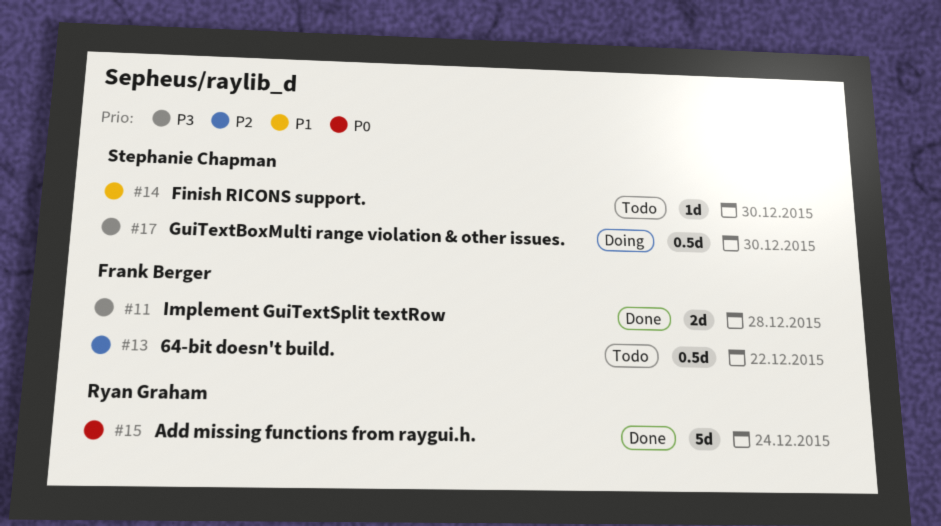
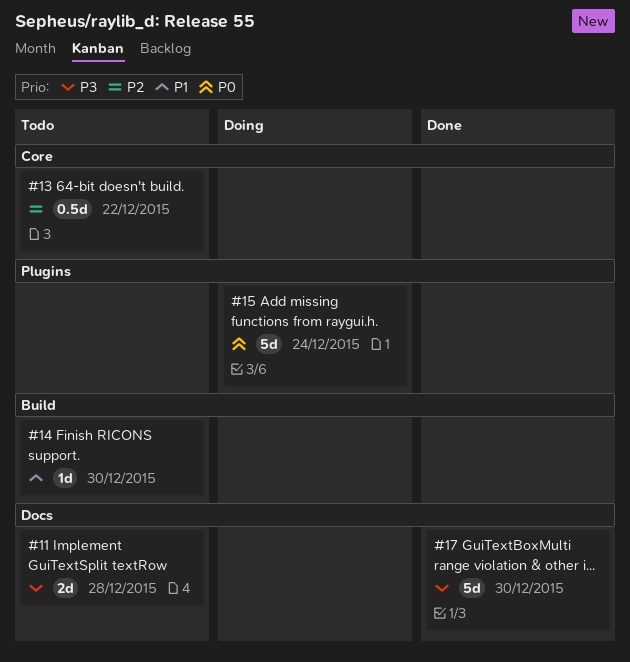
#11, status: Done -> Todo
#15, status: Done -> Doing
#17, status: Doing -> Done
#17, estimate: 0.5d -> 5d

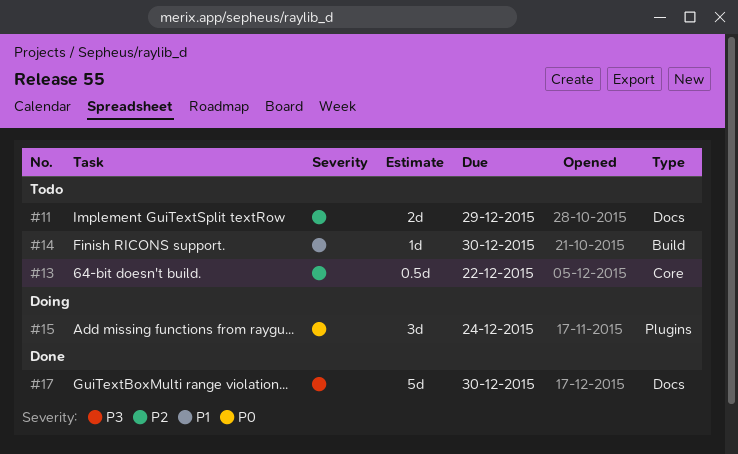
#11, priority: P3 -> P2
#11, due: Dec 28 -> Dec 29
#15, estimate: 5d -> 3d

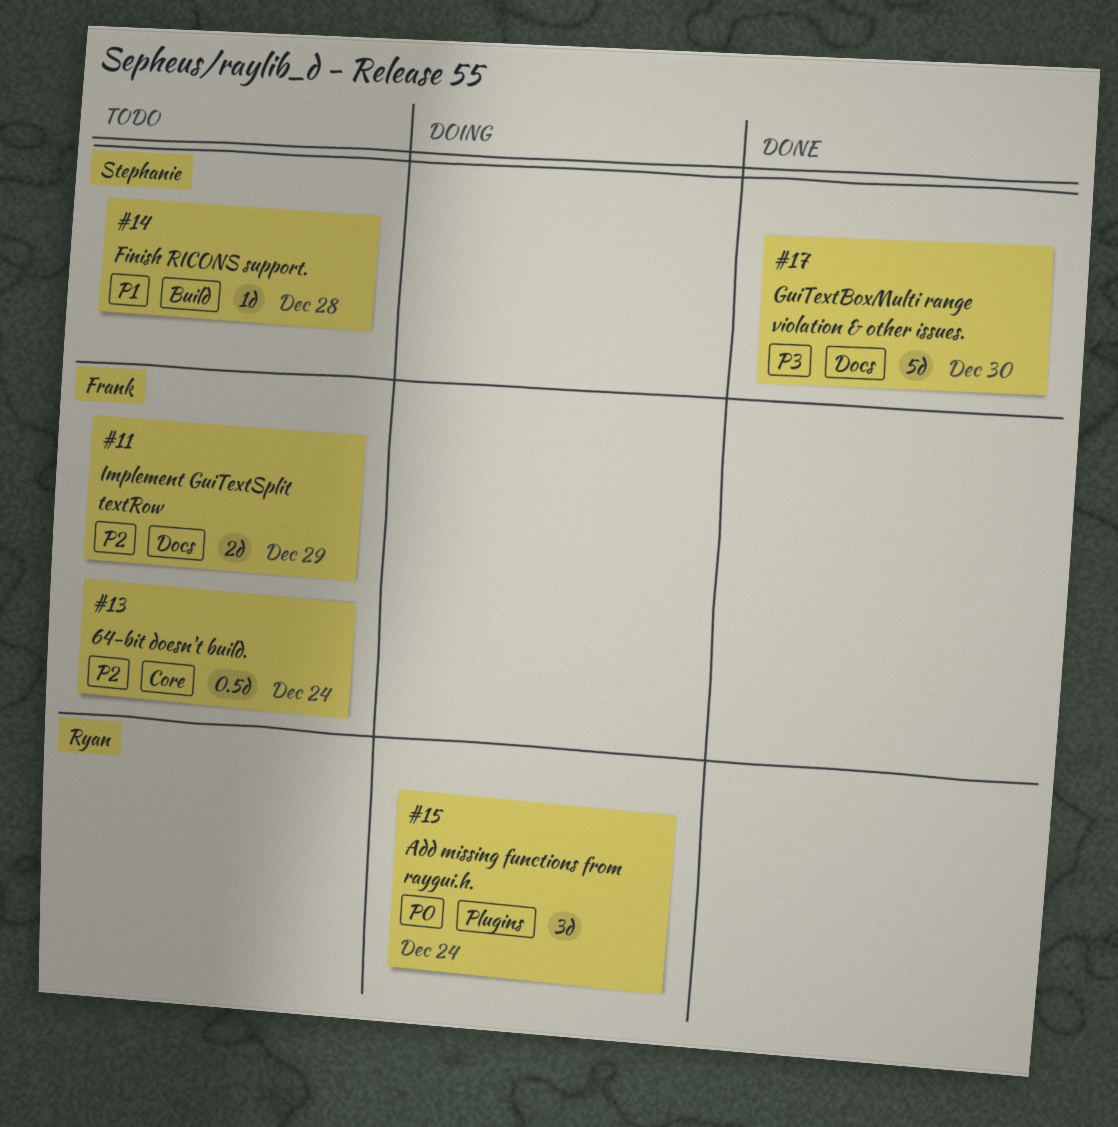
#13, due: Dec 22 -> Dec 24
#14, due: Dec 30 -> Dec 28

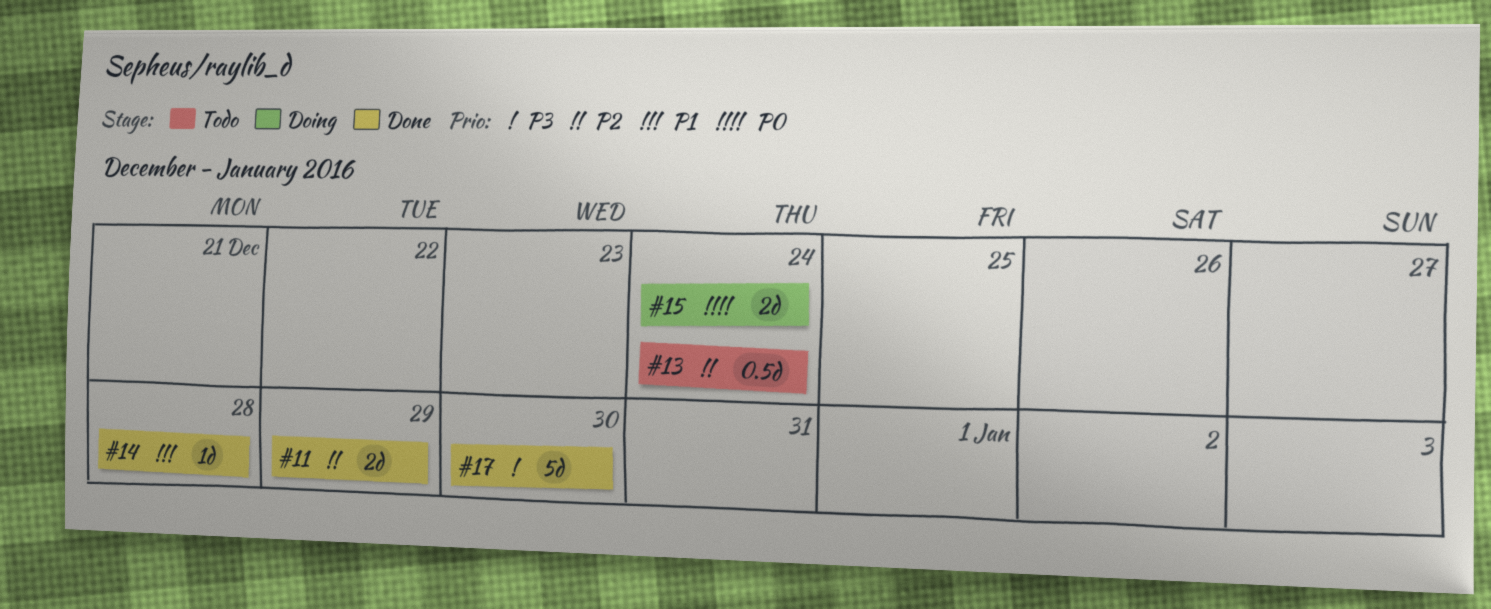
#11, status: Todo -> Done
#14, status: Todo -> Done
#15, estimate: 3d -> 2d

